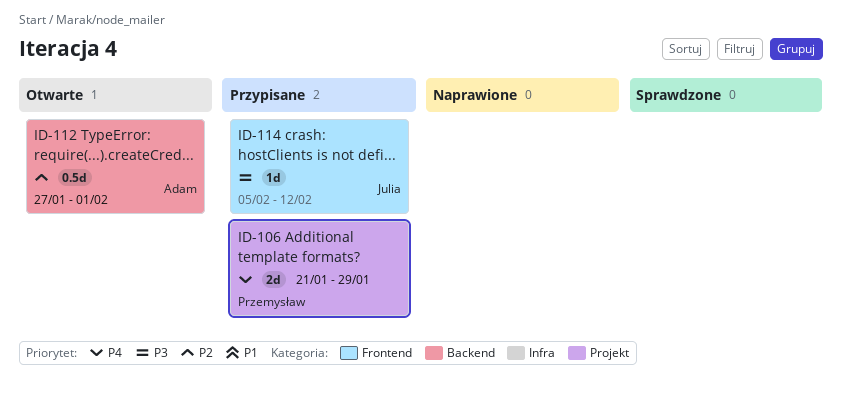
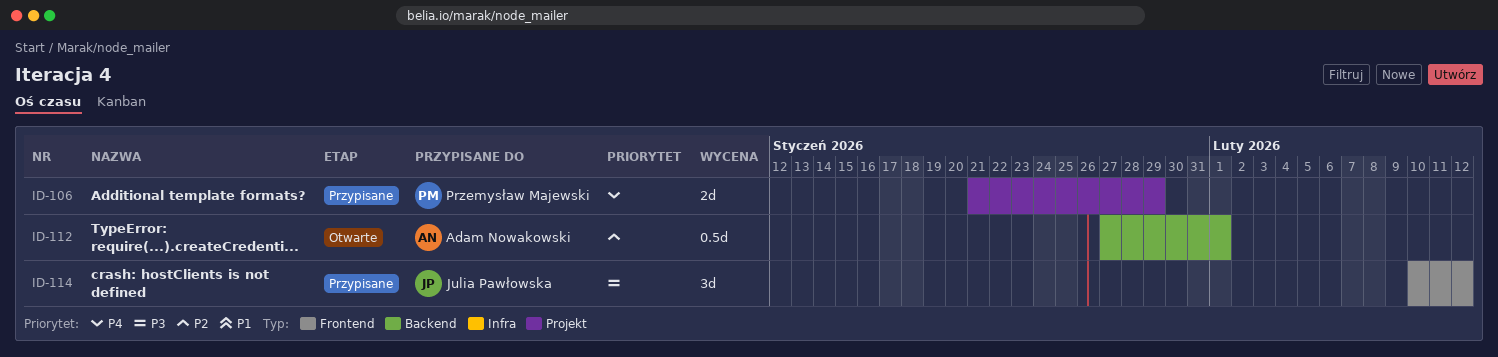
ID-114, estimate: 1d -> 3d
ID-114, start: Feb 5 -> Feb 10

